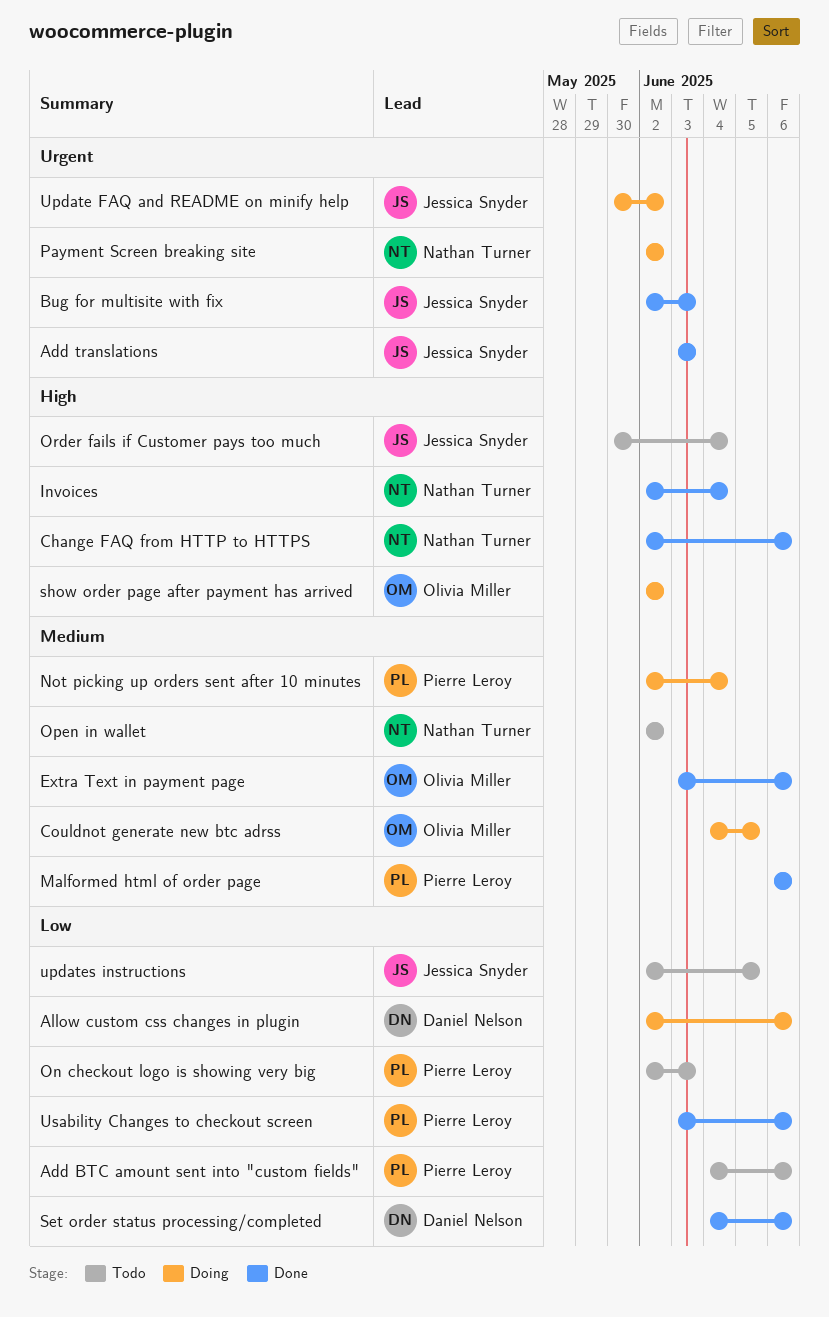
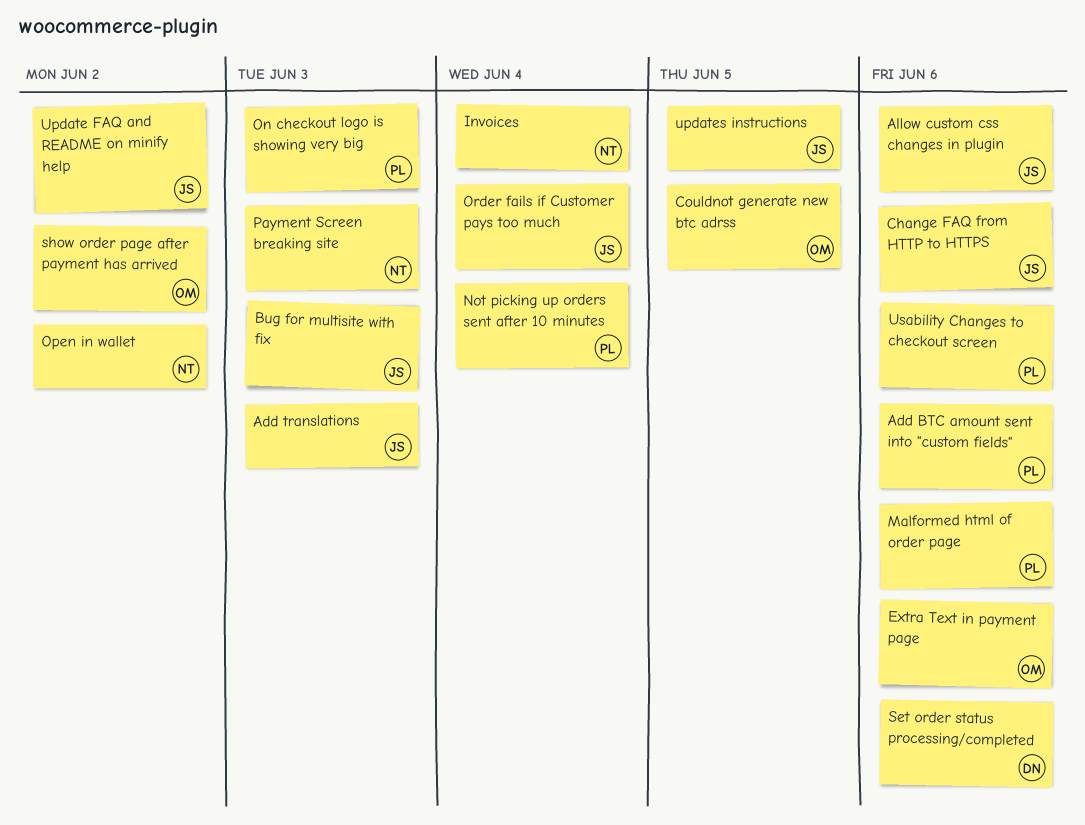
Allow custom css changes in plugin, owner: Daniel Nelson -> Jessica Snyder
Change FAQ from HTTP to HTTPS, owner: Nathan Turner -> Jessica Snyder
Payment Screen breaking site, due: Jun 2 -> Jun 3

